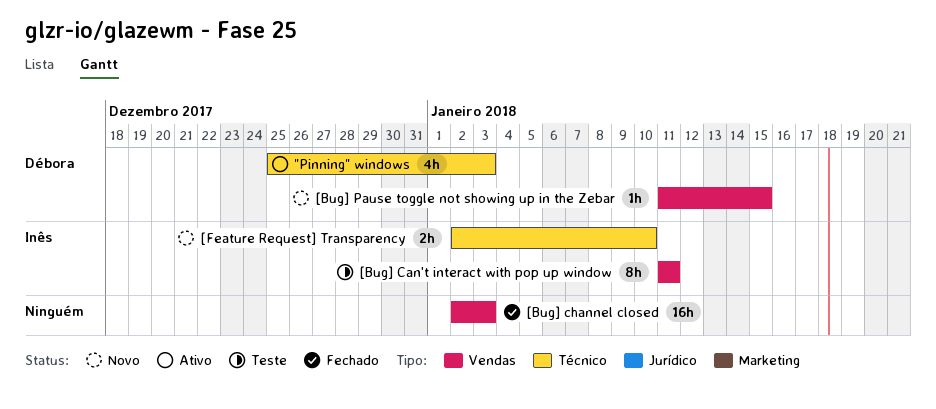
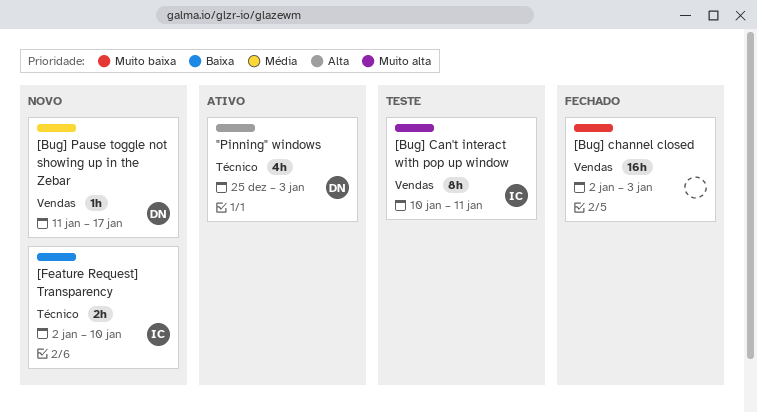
[Bug] Can't interact with pop up window, start: Jan 11 -> Jan 10
[Bug] Pause toggle not showing up in the Zebar, due: Jan 15 -> Jan 17

